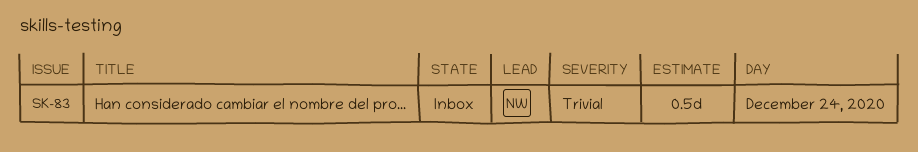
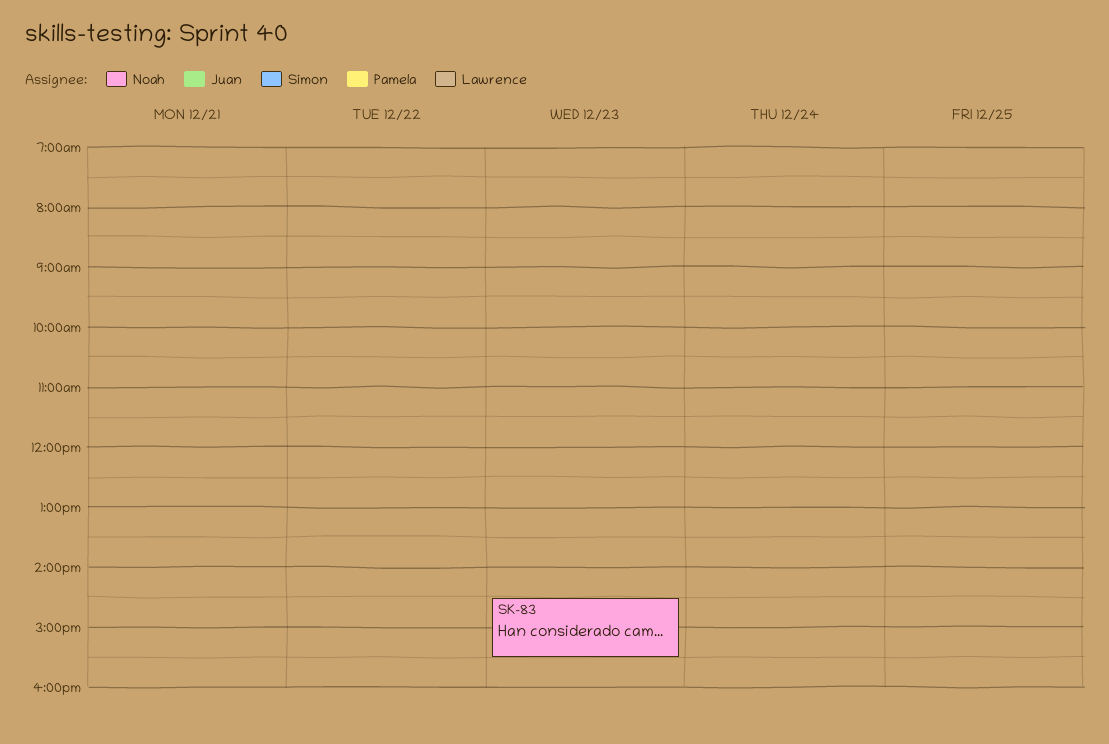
SK-83, day: Dec 24 -> Dec 23

